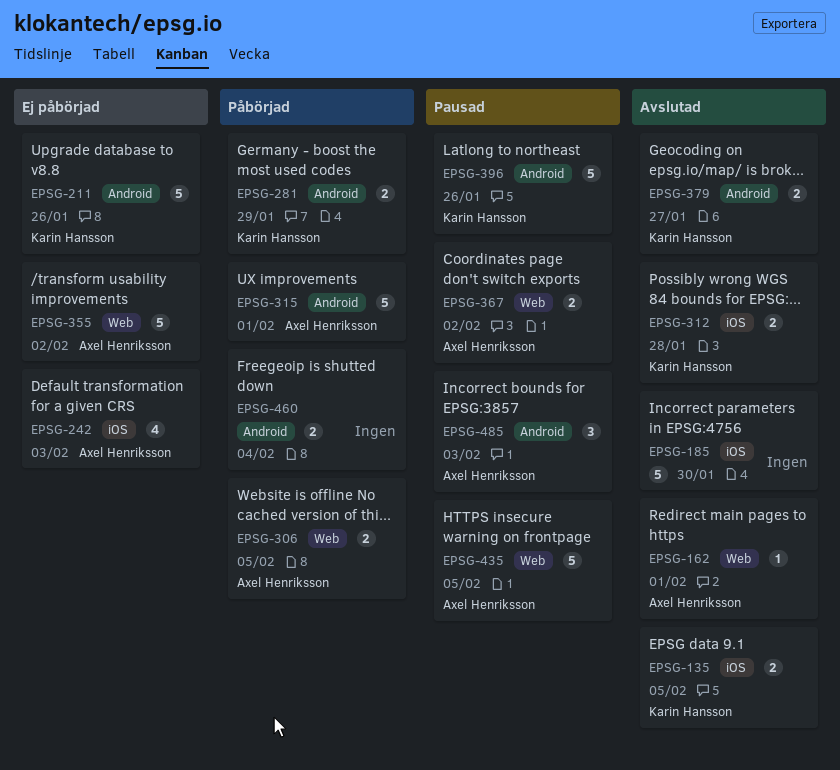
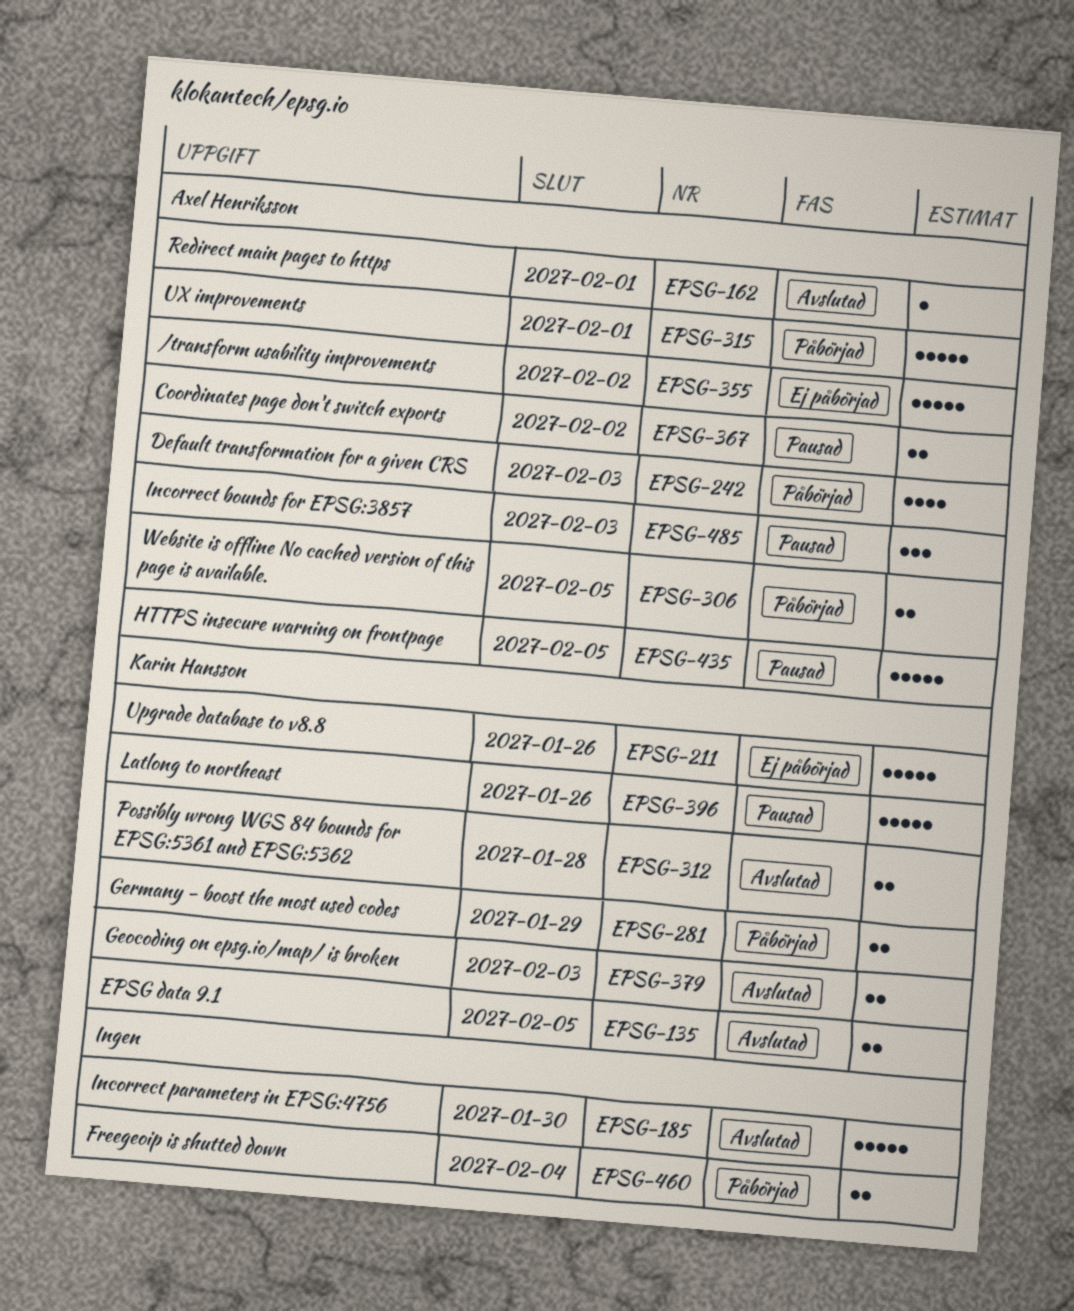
EPSG-242, status: Ej påbörjad -> Påbörjad
EPSG-379, due: Jan 27 -> Feb 3

